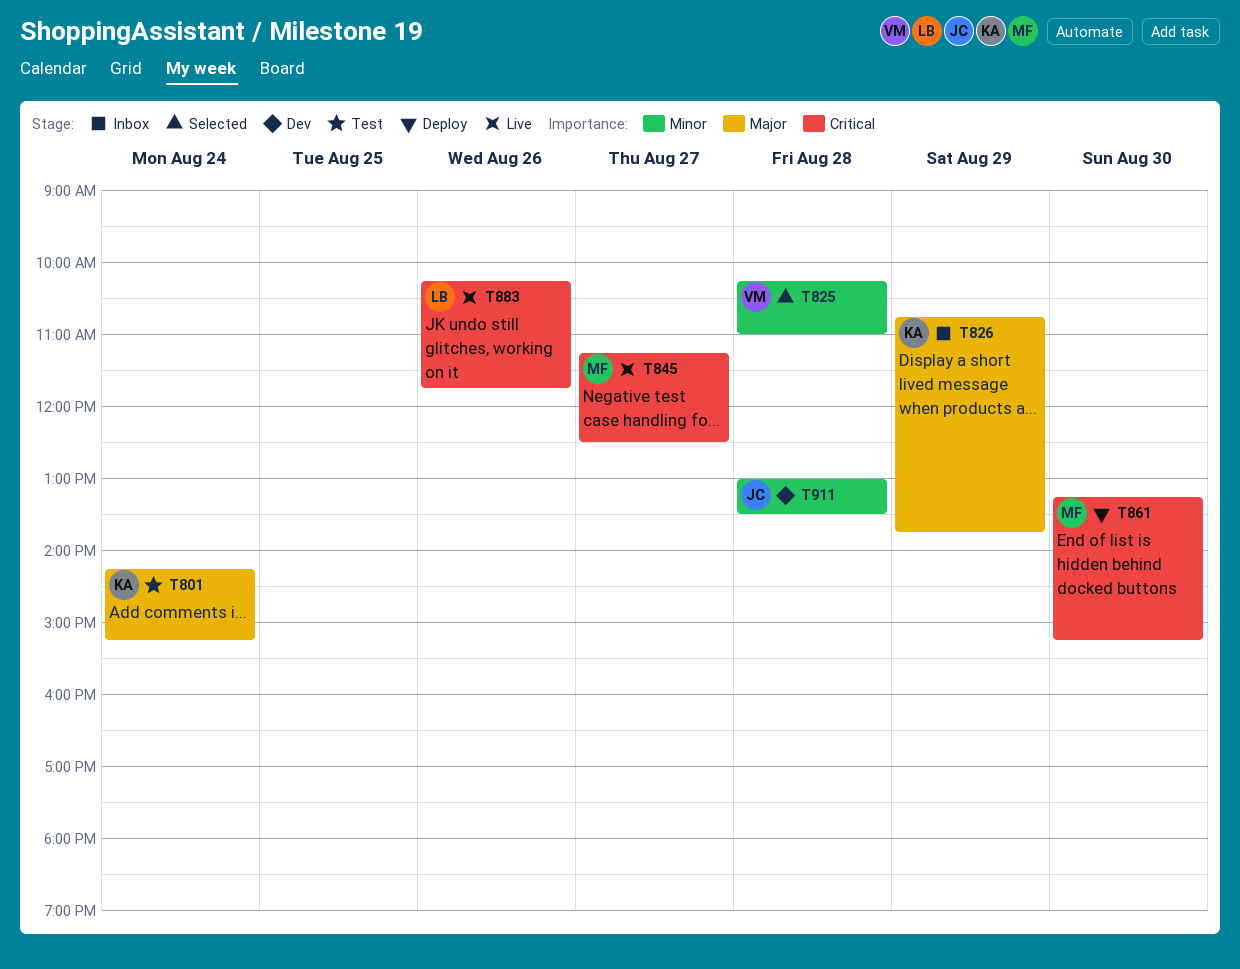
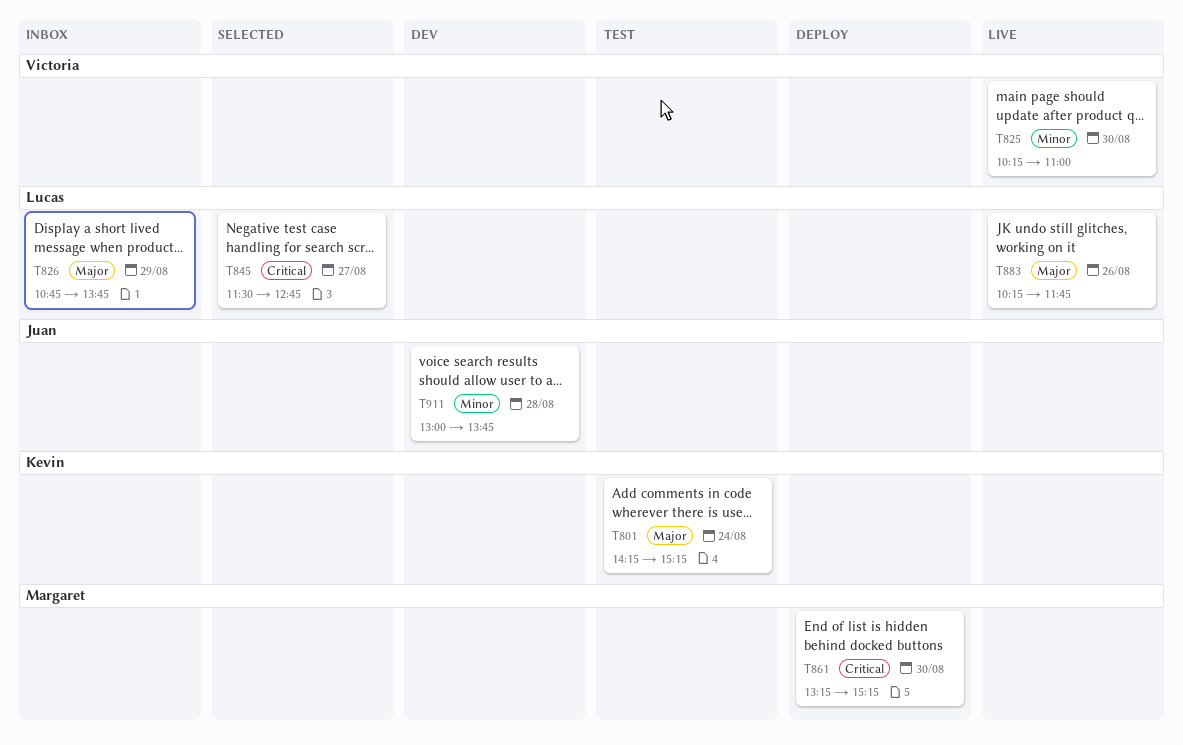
T825, status: Selected -> Live
T825, day: Aug 28 -> Aug 30
T826, owner: Kevin -> Lucas
T845, status: Live -> Selected
T845, owner: Margaret -> Lucas
T845, begins: 11:15 -> 11:30
T845, ends: 12:30 -> 12:45
T883, priority: Critical -> Major
T911, ends: 13:30 -> 13:45

